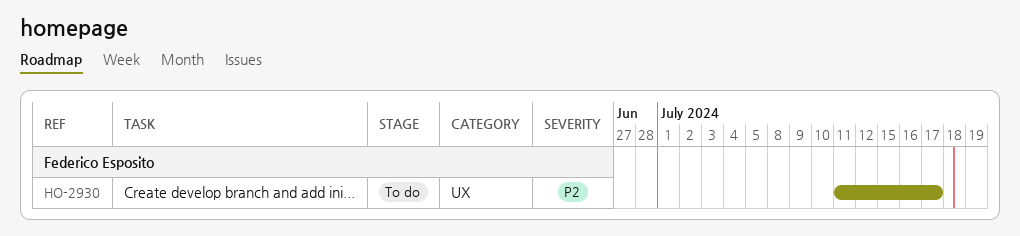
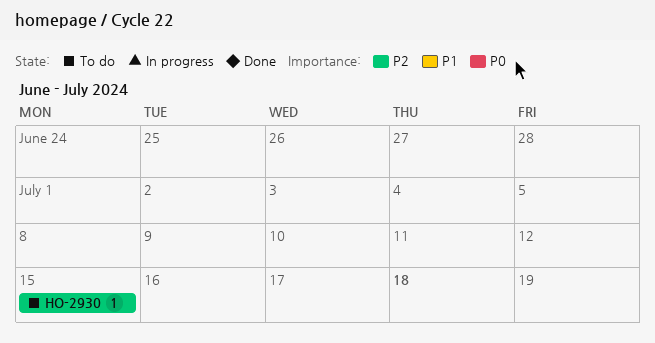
HO-2930, start: Jul 11 -> Jul 15
HO-2930, due: Jul 17 -> Jul 15

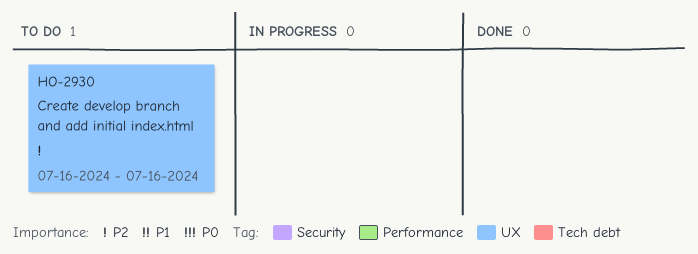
HO-2930, start: Jul 15 -> Jul 16
HO-2930, due: Jul 15 -> Jul 16

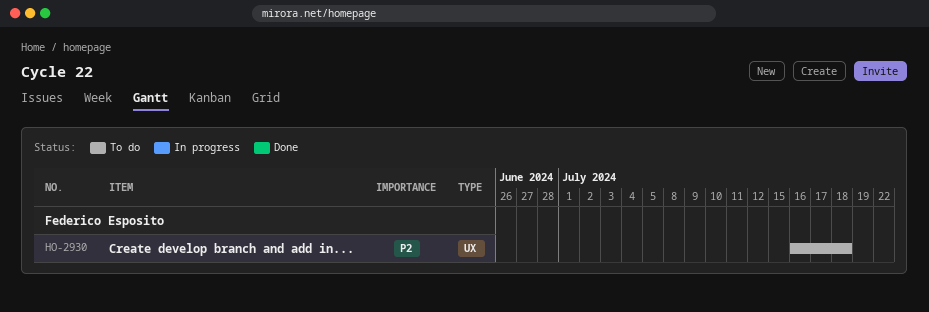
HO-2930, due: Jul 16 -> Jul 18

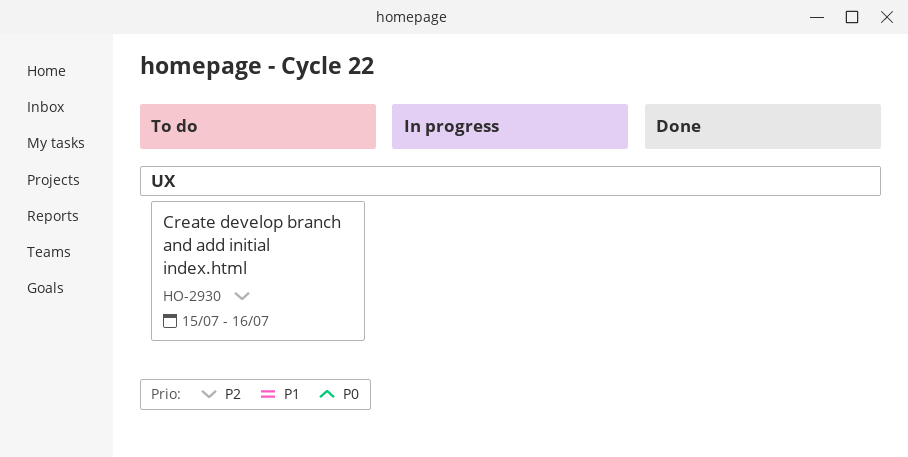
HO-2930, start: Jul 16 -> Jul 15
HO-2930, due: Jul 18 -> Jul 16

